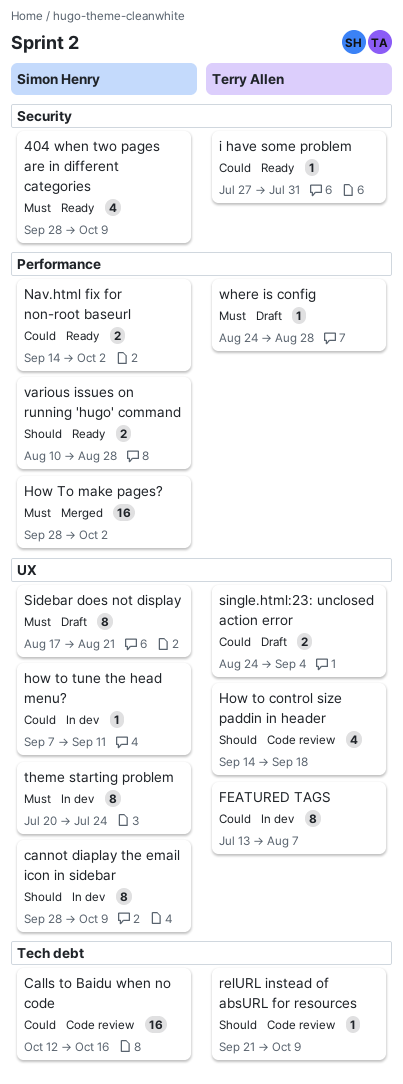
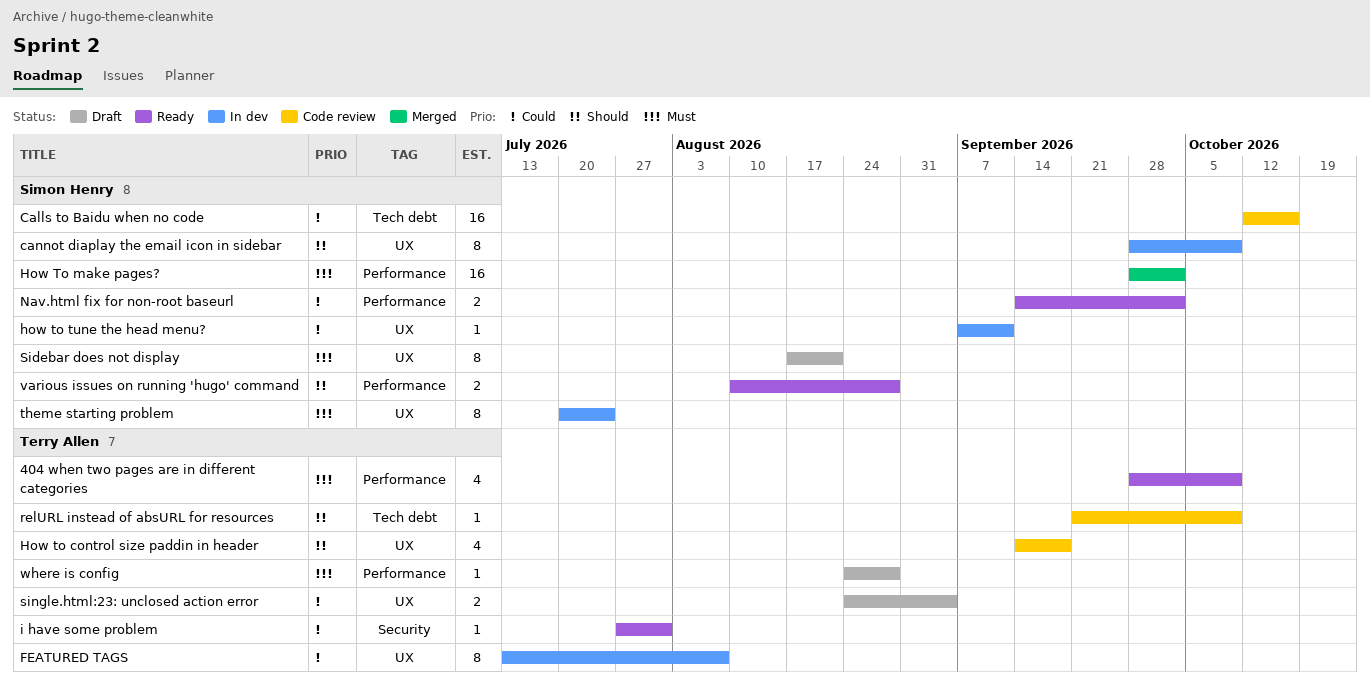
404 when two pages are in different categories, owner: Simon Henry -> Terry Allen
404 when two pages are in different categories, label: Security -> Performance

